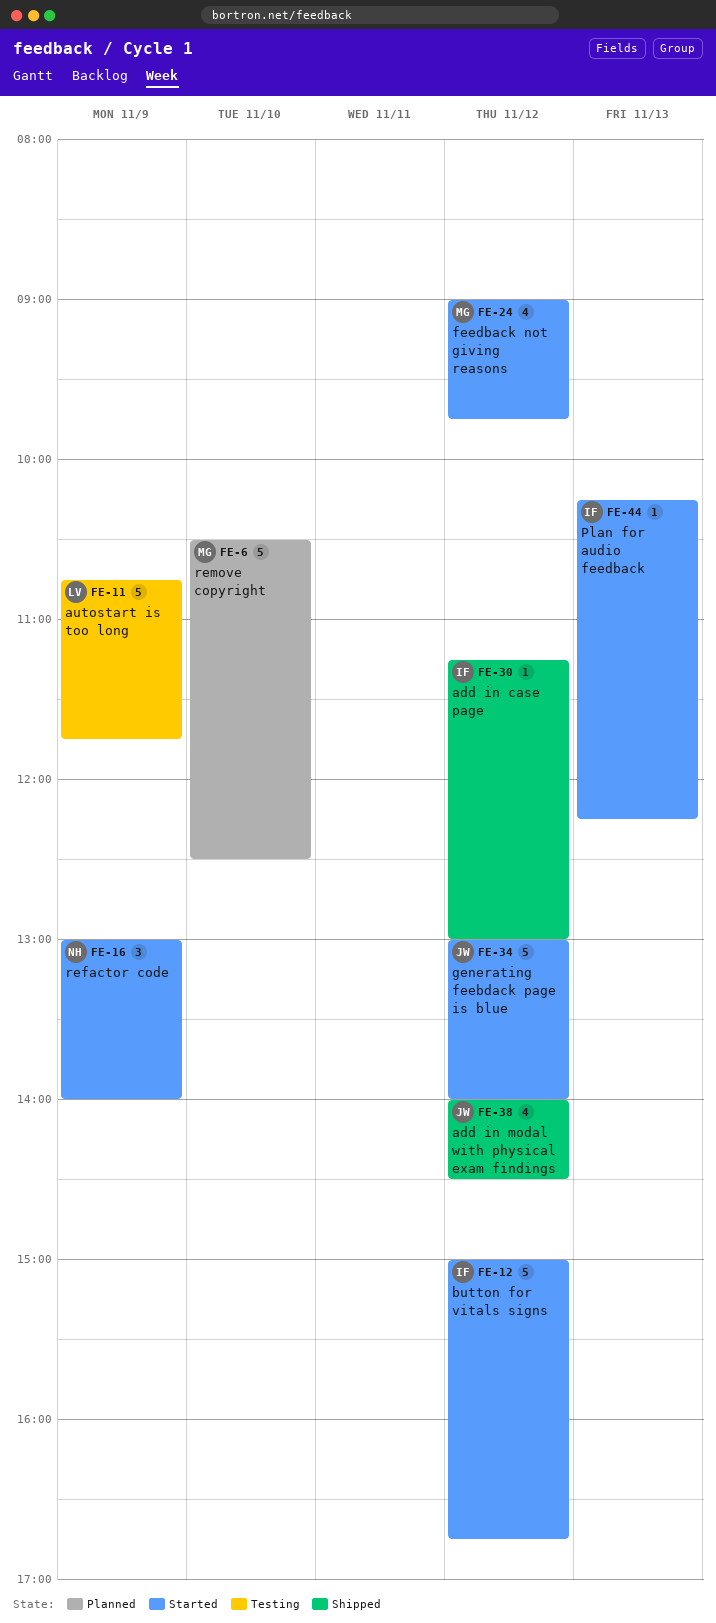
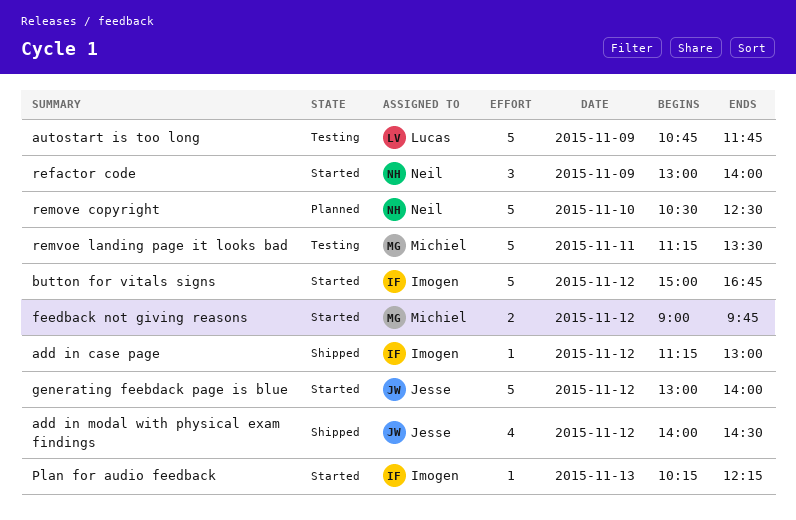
feedback not giving reasons, estimate: 4 -> 2
remove copyright, owner: Michiel -> Neil
remvoe landing page it looks bad: none -> present

